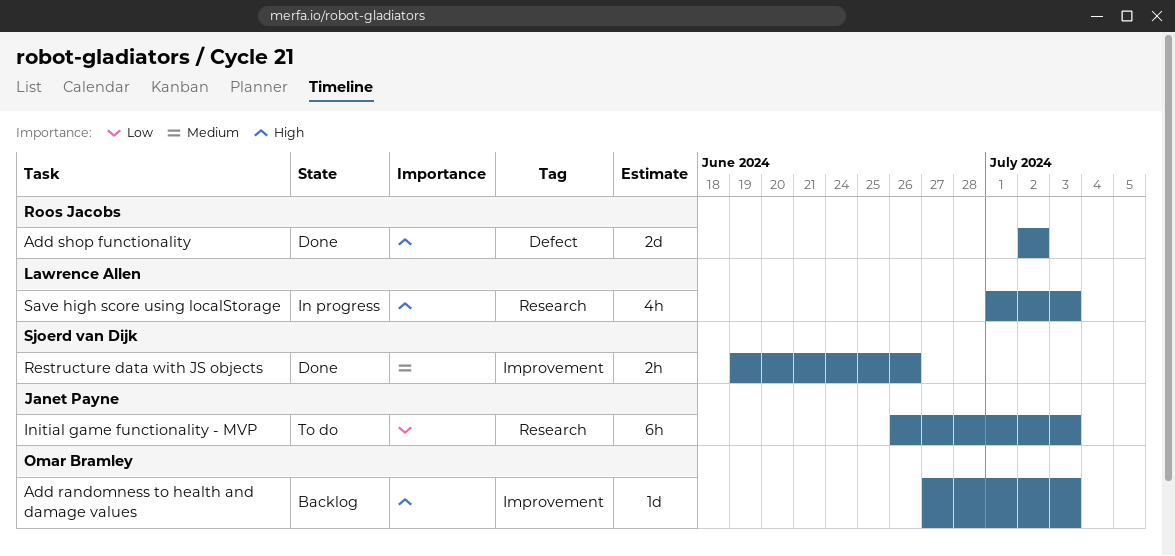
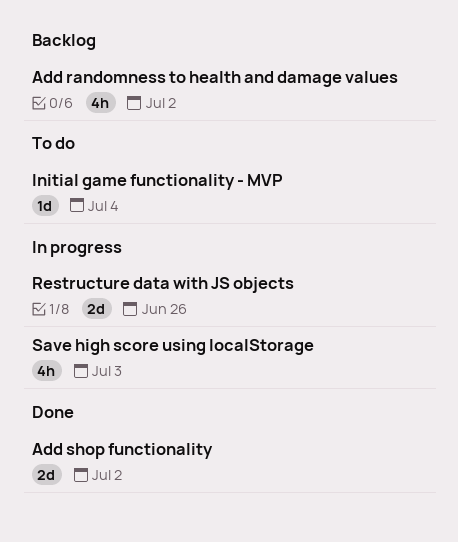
Add randomness to health and damage values, estimate: 1d -> 4h
Add randomness to health and damage values, due: Jul 3 -> Jul 2
Initial game functionality - MVP, estimate: 6h -> 1d
Initial game functionality - MVP, due: Jul 3 -> Jul 4
Restructure data with JS objects, status: Done -> In progress
Restructure data with JS objects, estimate: 2h -> 2d

